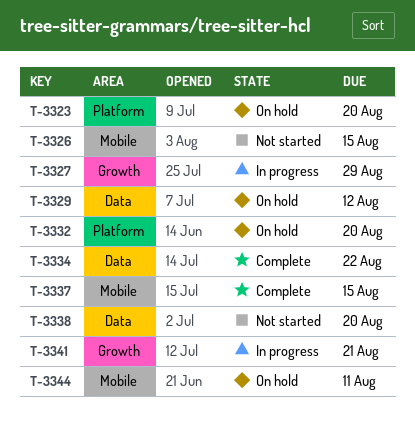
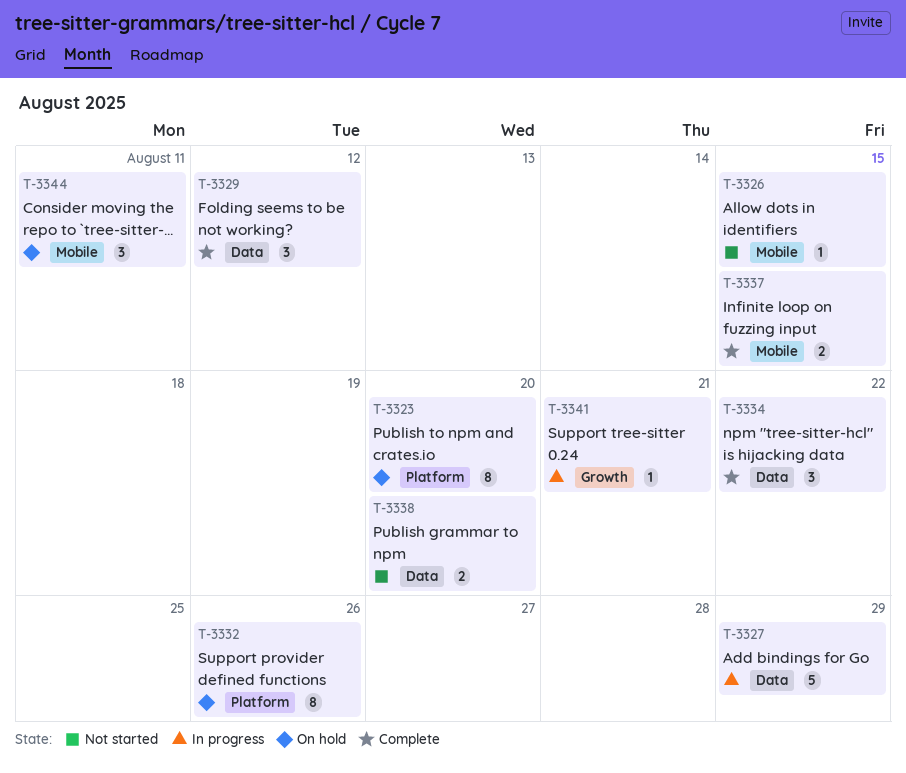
T-3327, label: Growth -> Data
T-3329, status: On hold -> Complete
T-3332, due: Aug 20 -> Aug 26

